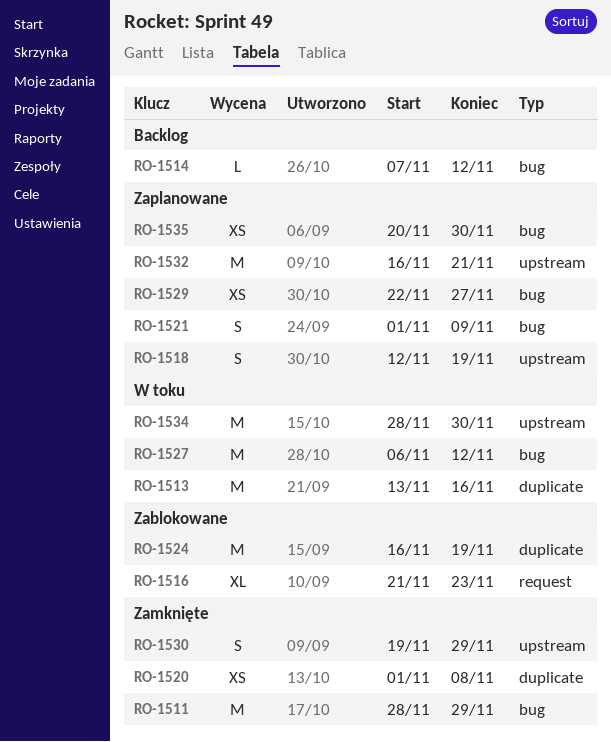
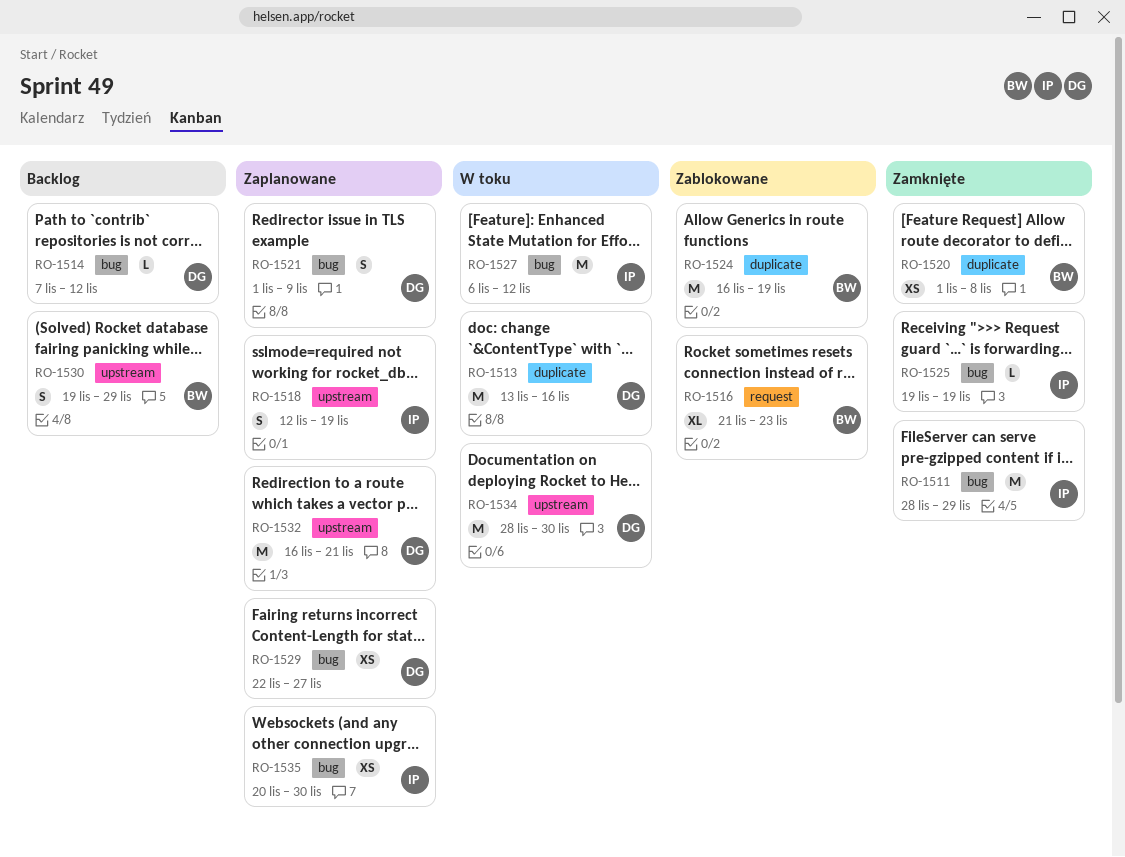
RO-1525: none -> present
RO-1530, status: Zamknięte -> Backlog

